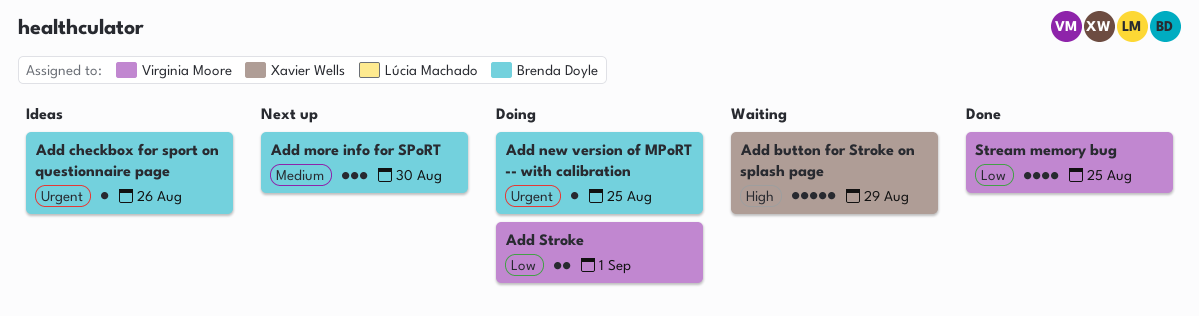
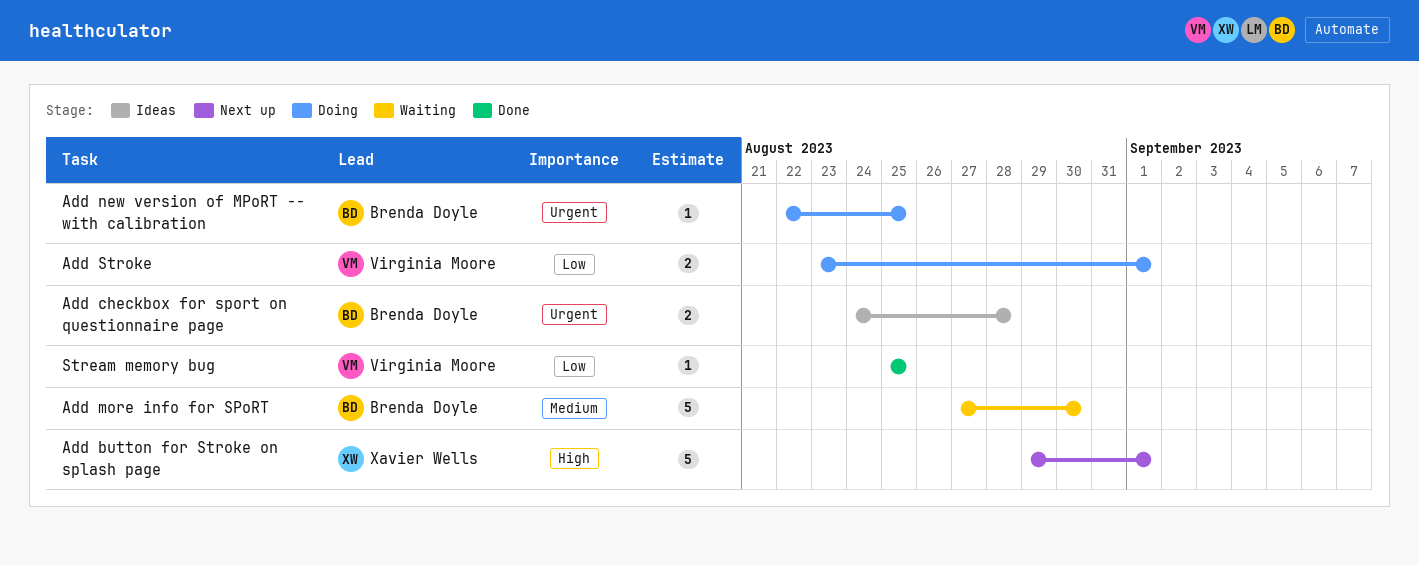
Add button for Stroke on splash page, status: Waiting -> Next up
Add button for Stroke on splash page, due: Aug 29 -> Sep 1
Add checkbox for sport on questionnaire page, estimate: 1 -> 2
Add checkbox for sport on questionnaire page, due: Aug 26 -> Aug 28
Add more info for SPoRT, status: Next up -> Waiting
Add more info for SPoRT, estimate: 3 -> 5
Stream memory bug, estimate: 4 -> 1

